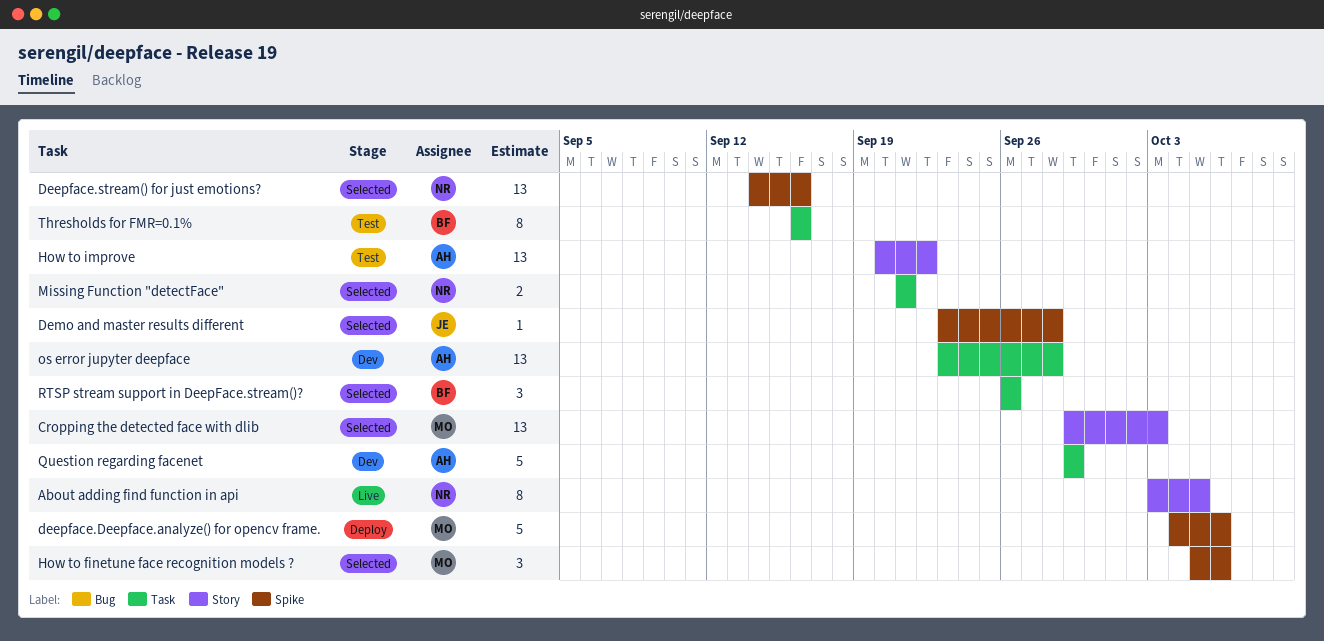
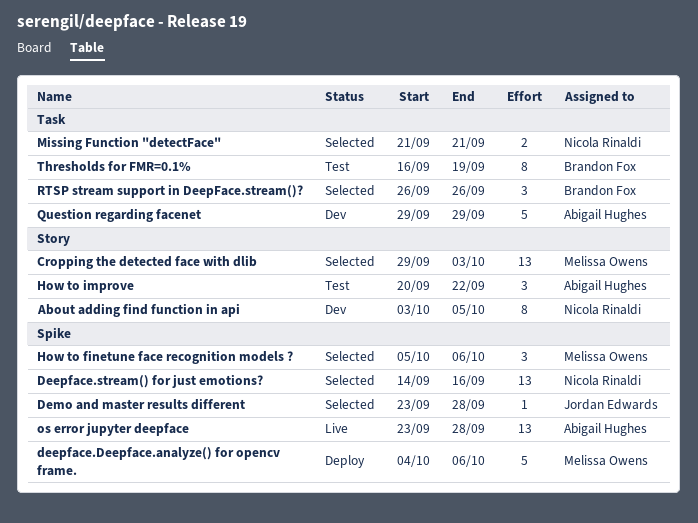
About adding find function in api, status: Live -> Dev
How to improve, estimate: 13 -> 3
os error jupyter deepface, status: Dev -> Live
os error jupyter deepface, label: Task -> Spike
Thresholds for FMR=0.1%, due: Sep 16 -> Sep 19

